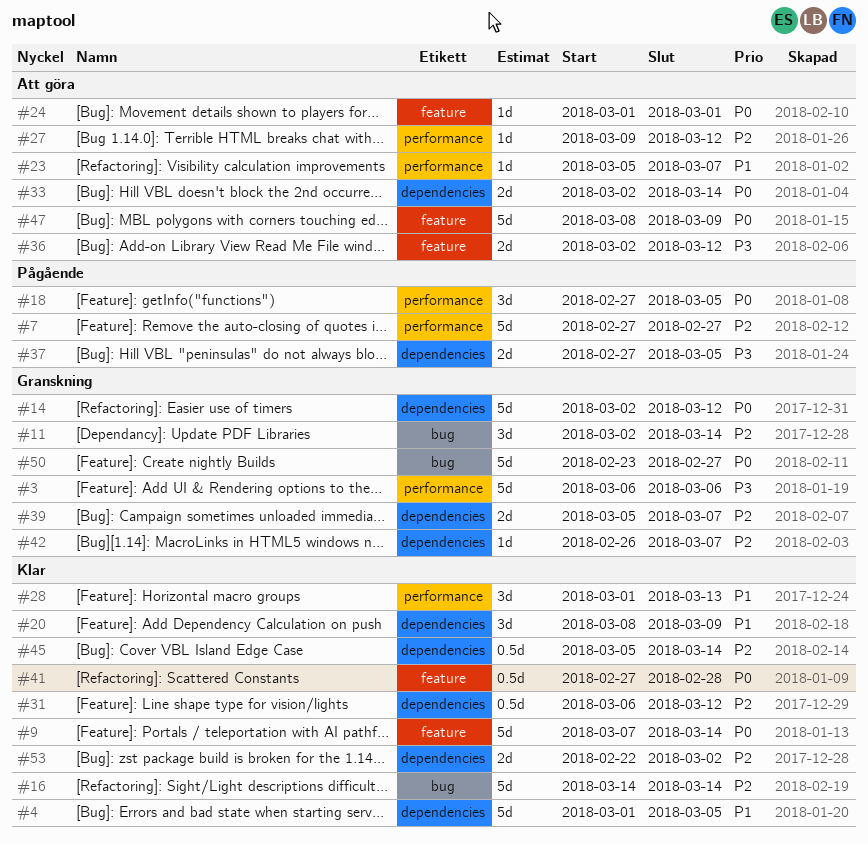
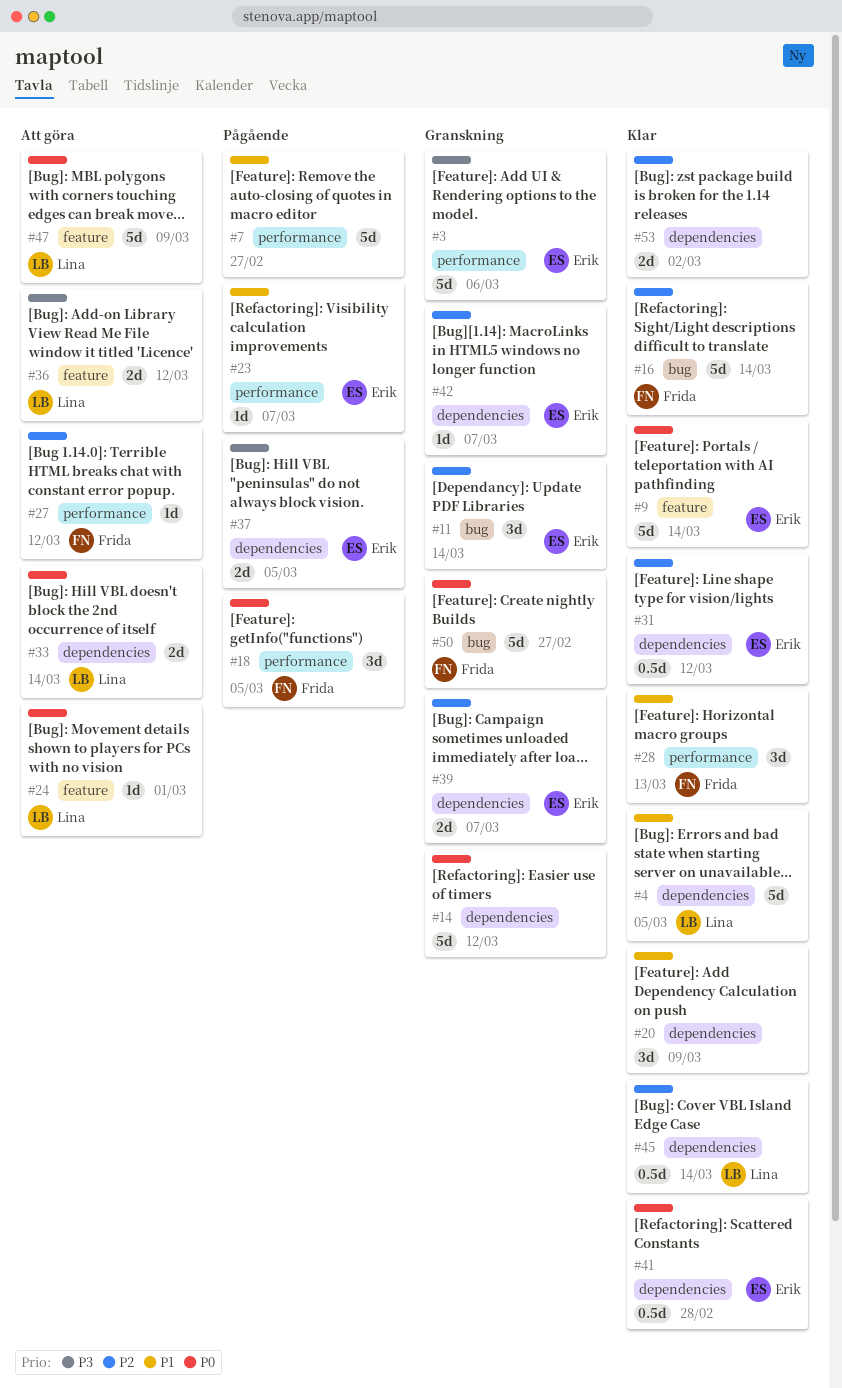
#7, priority: P2 -> P1
#23, status: Att göra -> Pågående
#41, label: feature -> dependencies

